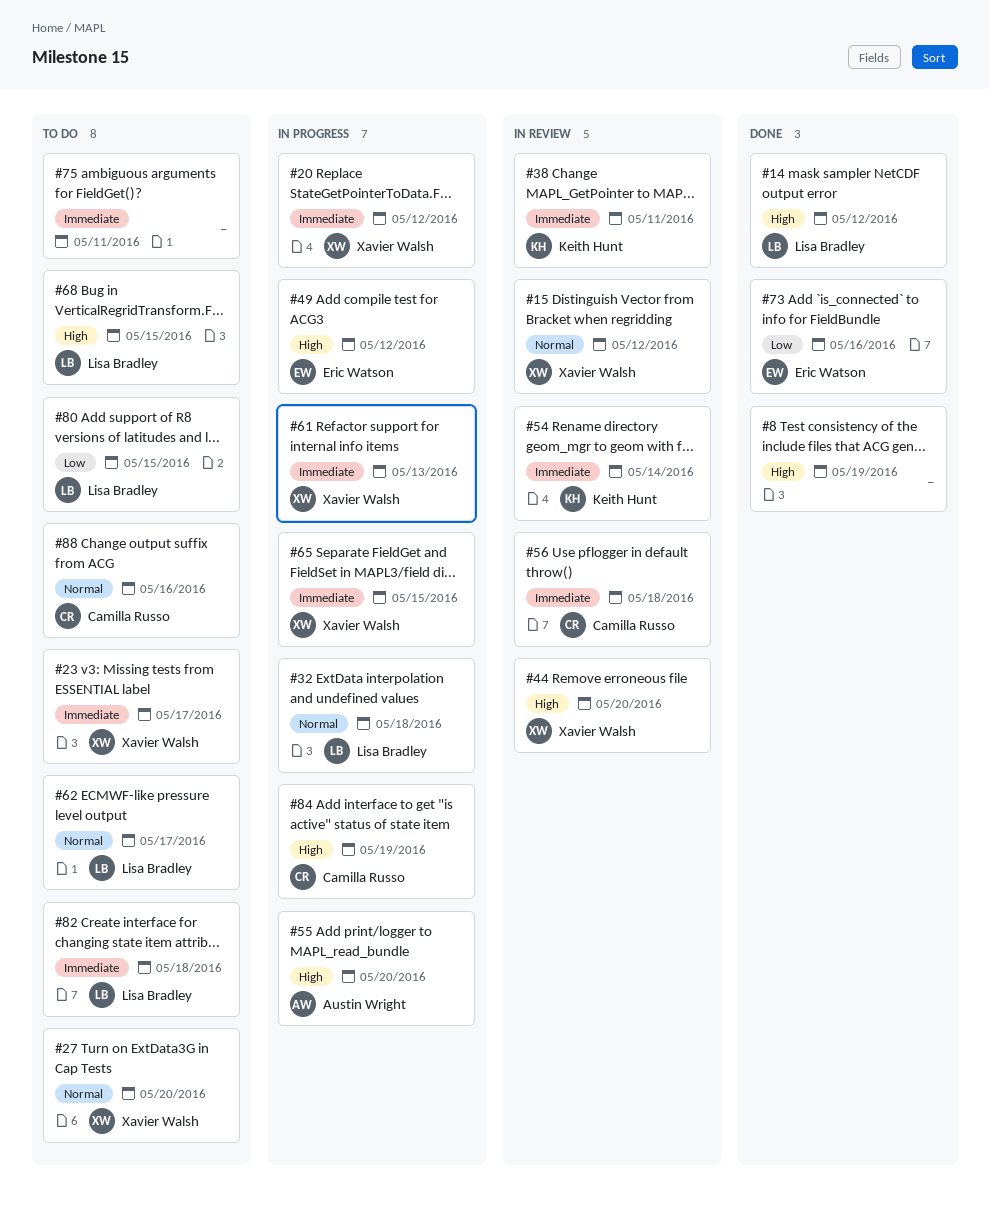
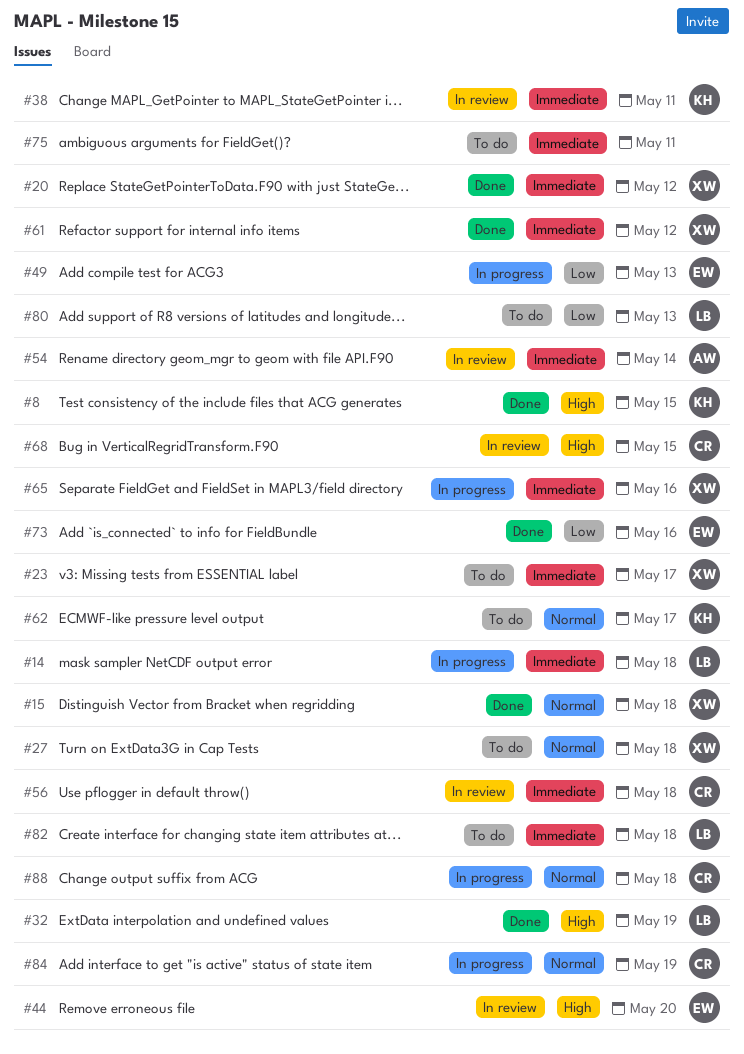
#8, owner: none -> Keith Hunt
#8, due: May 19 -> May 15
#14, status: Done -> In progress
#14, priority: High -> Immediate
#14, due: May 12 -> May 18
#15, status: In review -> Done
#15, due: May 12 -> May 18
#20, status: In progress -> Done
#27, due: May 20 -> May 18
#32, status: In progress -> Done
#32, priority: Normal -> High
#32, due: May 18 -> May 19
#44, owner: Xavier Walsh -> Eric Watson
#49, priority: High -> Low
#49, due: May 12 -> May 13
#54, owner: Keith Hunt -> Austin Wright
#55: present -> none
#61, status: In progress -> Done
#61, due: May 13 -> May 12
#62, owner: Lisa Bradley -> Keith Hunt
#65, due: May 15 -> May 16
#68, status: To do -> In review
#68, owner: Lisa Bradley -> Camilla Russo
#80, due: May 15 -> May 13
#84, priority: High -> Normal
#88, status: To do -> In progress
#88, due: May 16 -> May 18

